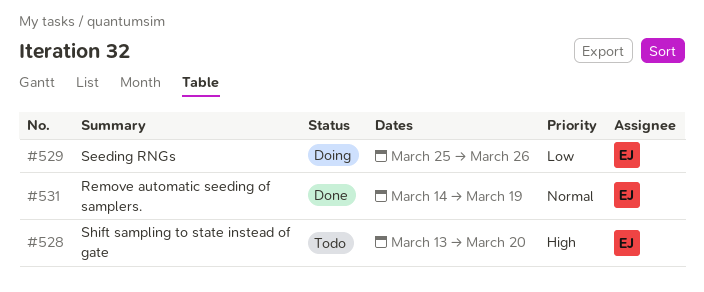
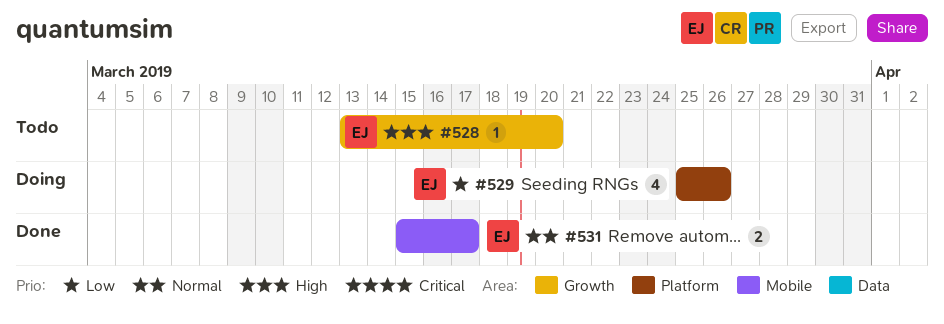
#531, start: Mar 14 -> Mar 15
#531, due: Mar 19 -> Mar 17

